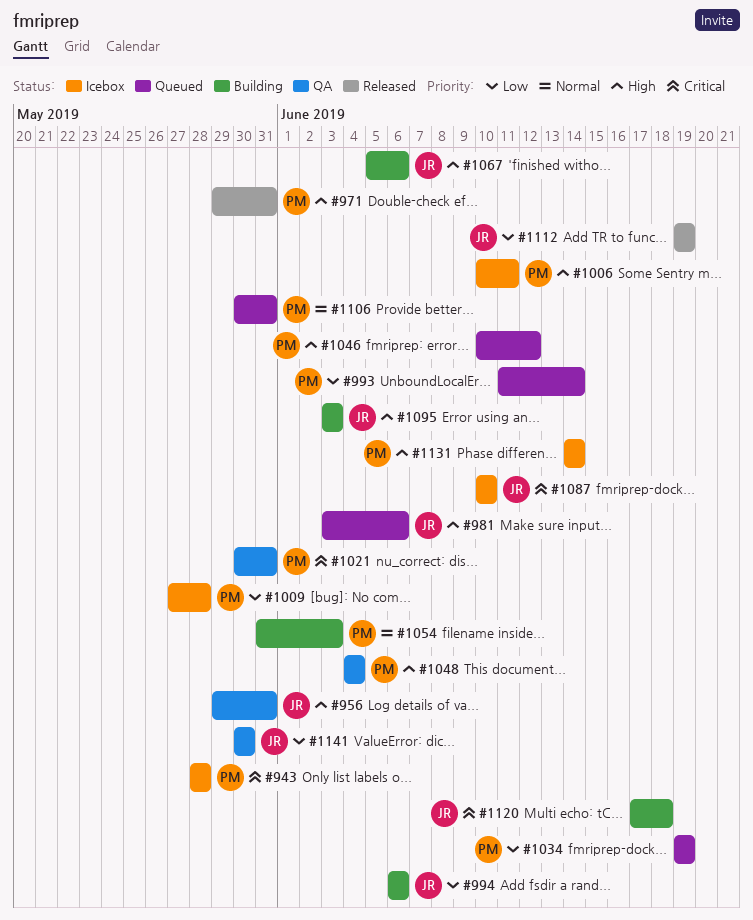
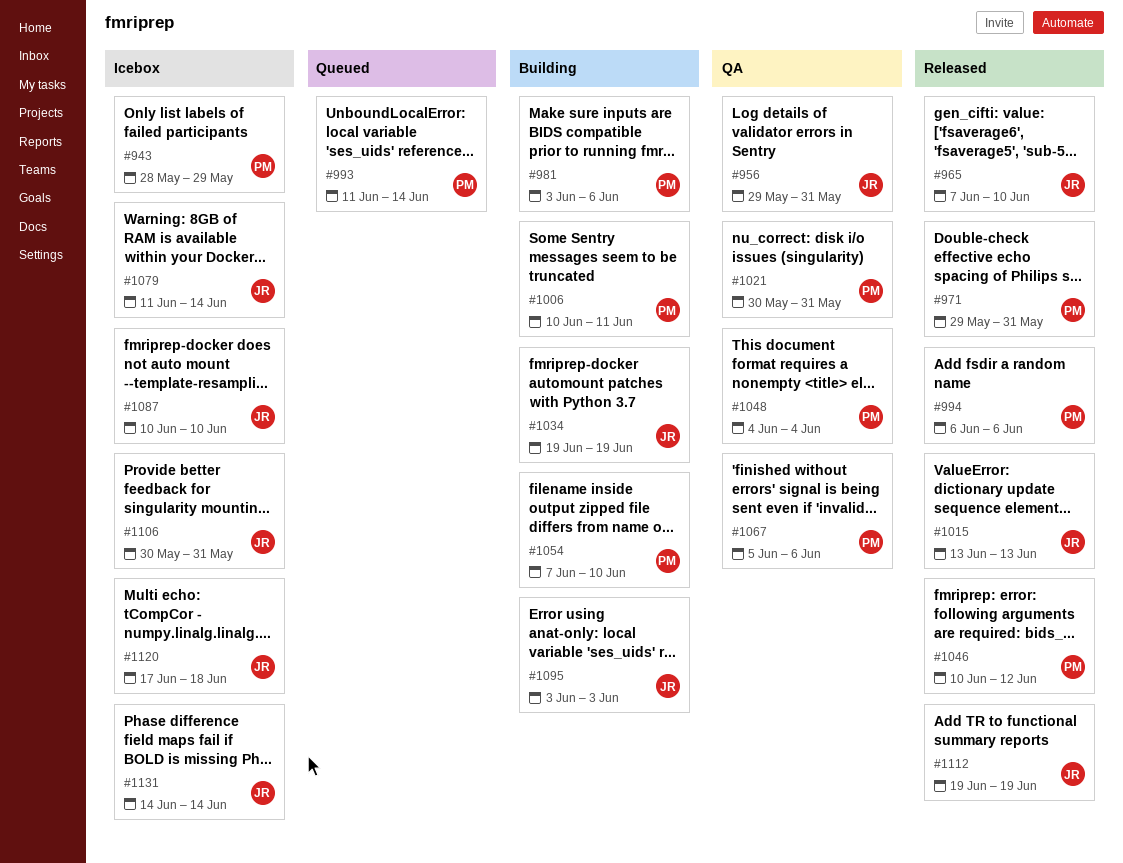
#943, due: May 28 -> May 29
#965: none -> present
#981, status: Queued -> Building
#981, owner: JR -> PM
#994, status: Building -> Released
#994, owner: JR -> PM
#1006, status: Icebox -> Building
#1009: present -> none
#1015: none -> present
#1034, status: Queued -> Building
#1034, owner: PM -> JR
#1046, status: Queued -> Released
#1054, start: May 31 -> Jun 7
#1054, due: Jun 3 -> Jun 10
#1067, status: Building -> QA
#1067, owner: JR -> PM
#1079: none -> present
#1106, status: Queued -> Icebox
#1106, owner: PM -> JR
#1120, status: Building -> Icebox
#1131, owner: PM -> JR
#1141: present -> none

